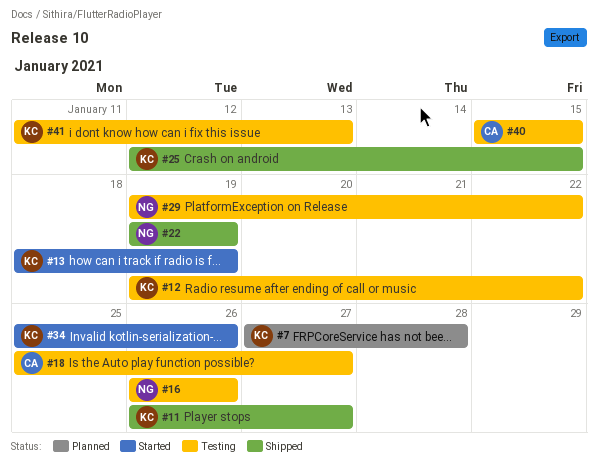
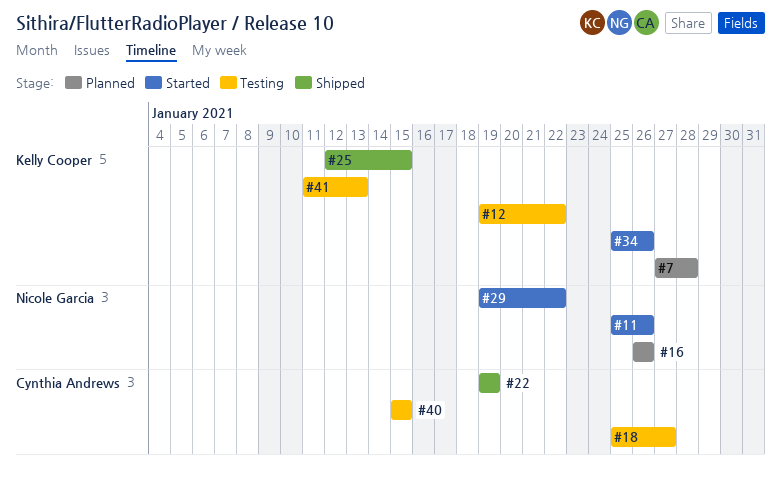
#11, status: Shipped -> Started
#11, owner: Kelly Cooper -> Nicole Garcia
#11, start: Jan 26 -> Jan 25
#11, due: Jan 27 -> Jan 26
#13: present -> none
#16, status: Testing -> Planned
#22, owner: Nicole Garcia -> Cynthia Andrews
#29, status: Testing -> Started

